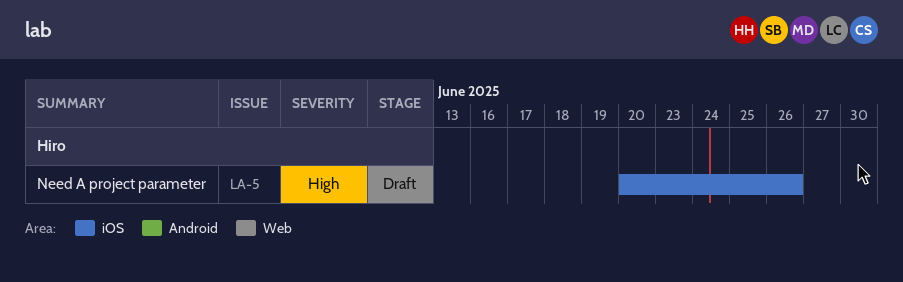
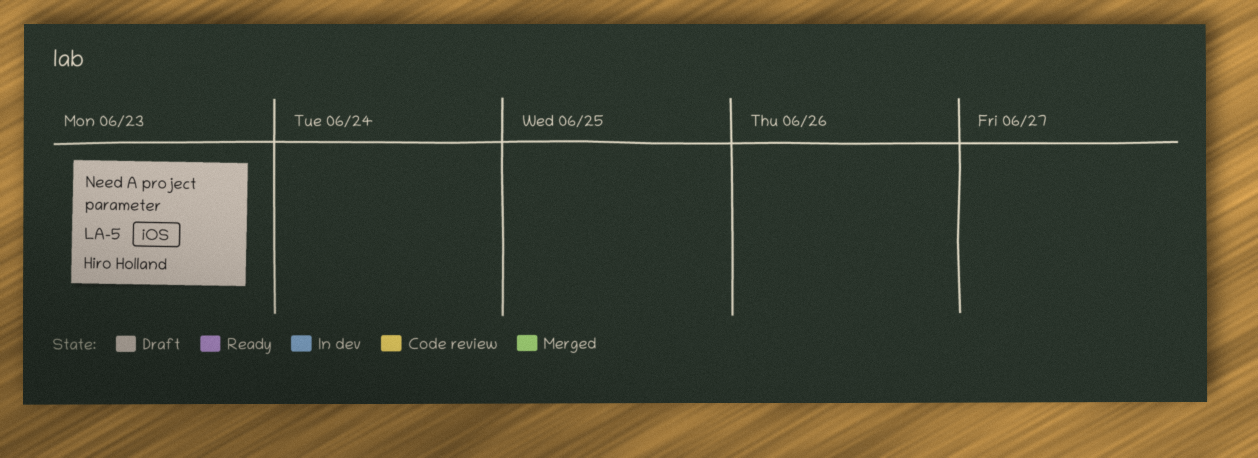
LA-5, due: Jun 26 -> Jun 23

